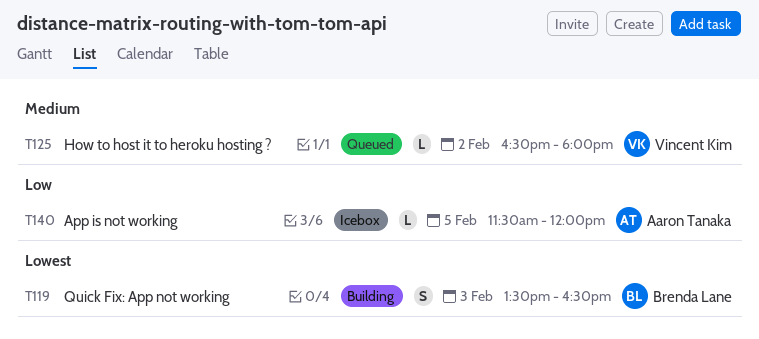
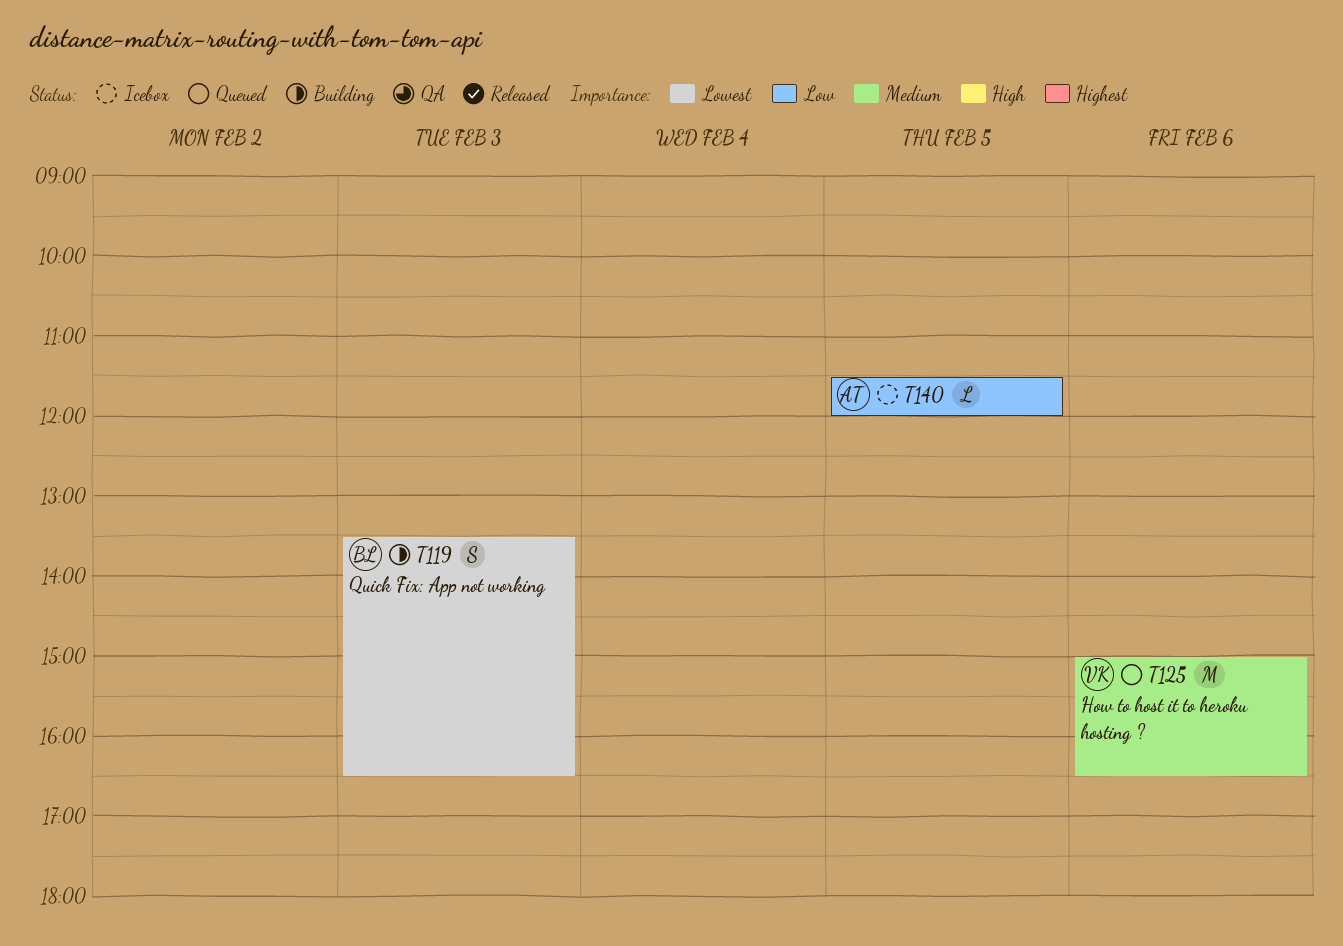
T125, estimate: L -> M
T125, day: Feb 2 -> Feb 6
T125, begins: 16:30 -> 15:00
T125, ends: 18:00 -> 16:30

